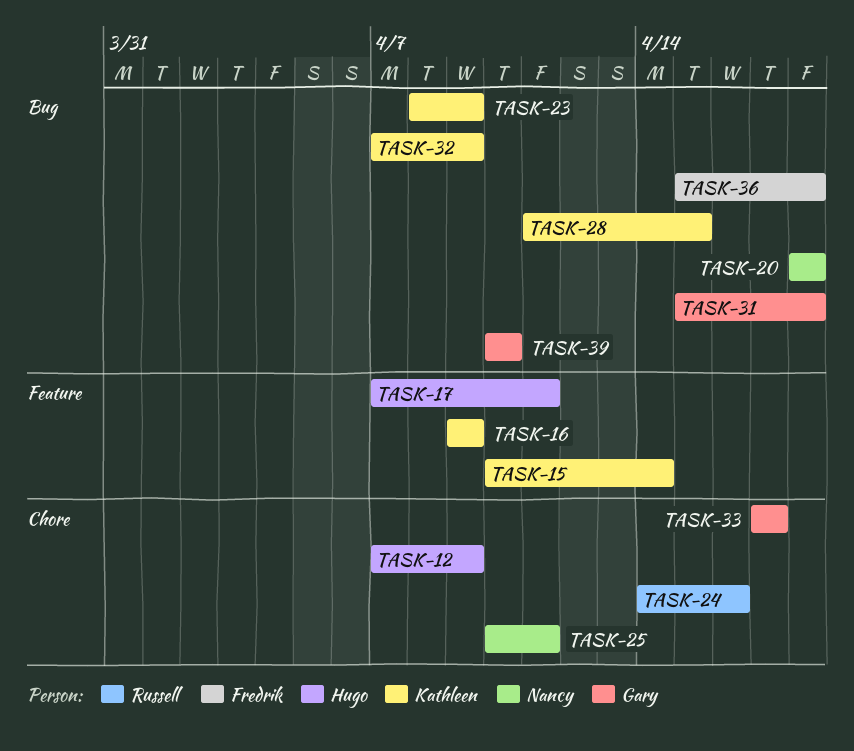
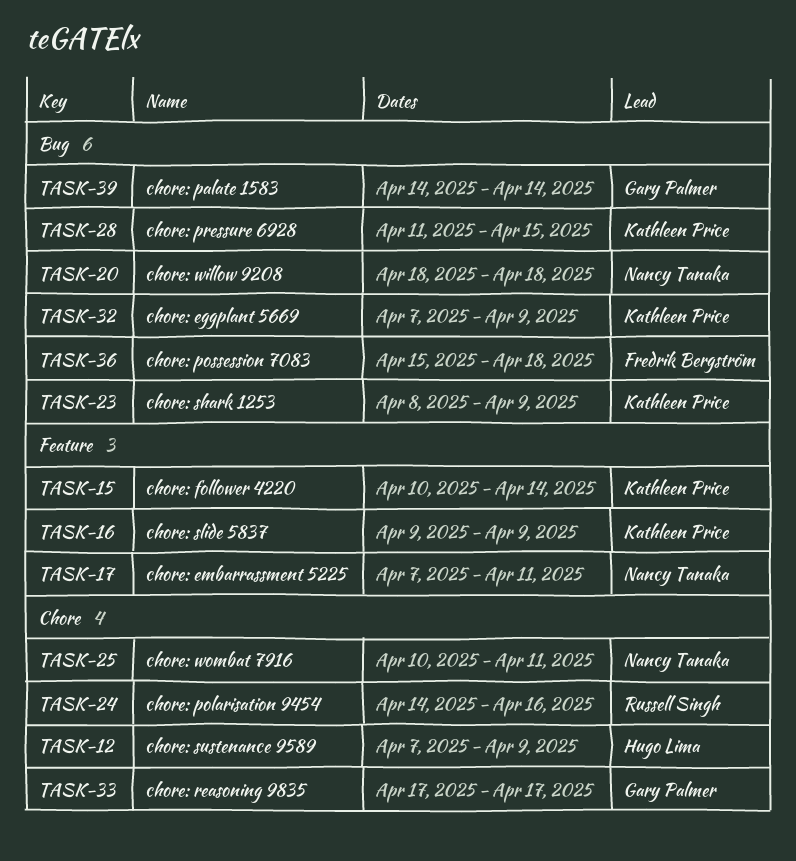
TASK-17, owner: Hugo Lima -> Nancy Tanaka
TASK-31: present -> none
TASK-39, start: Apr 10 -> Apr 14
TASK-39, due: Apr 10 -> Apr 14

